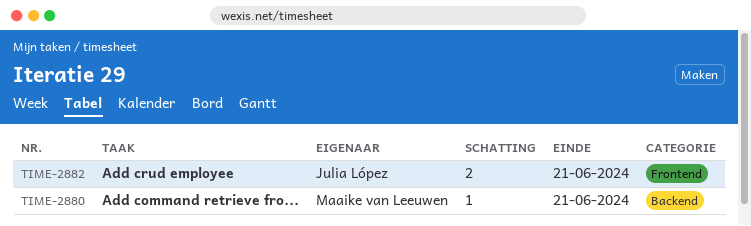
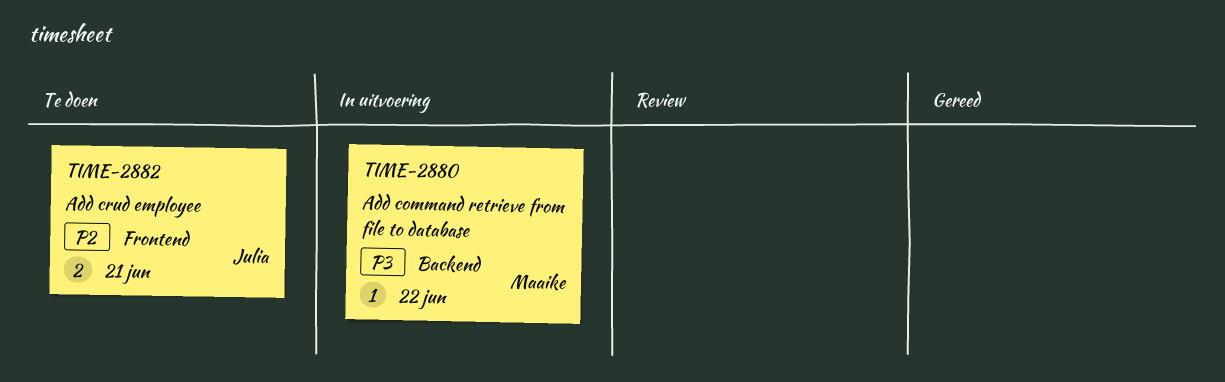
TIME-2880, due: Jun 21 -> Jun 22

